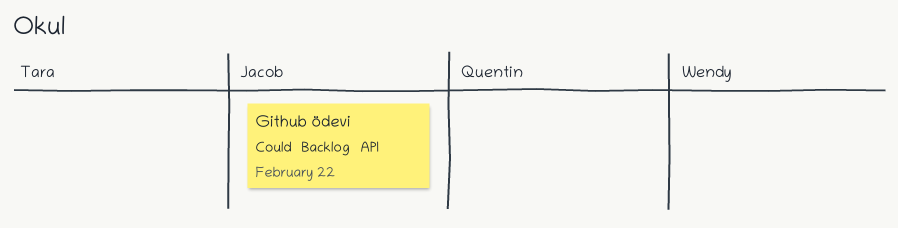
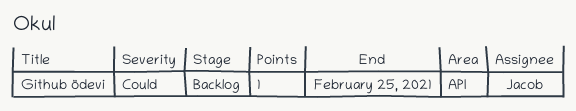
Github ödevi, due: Feb 22 -> Feb 25

